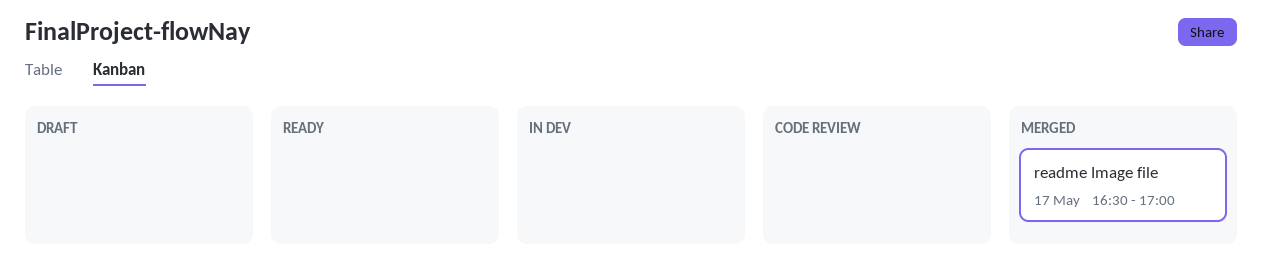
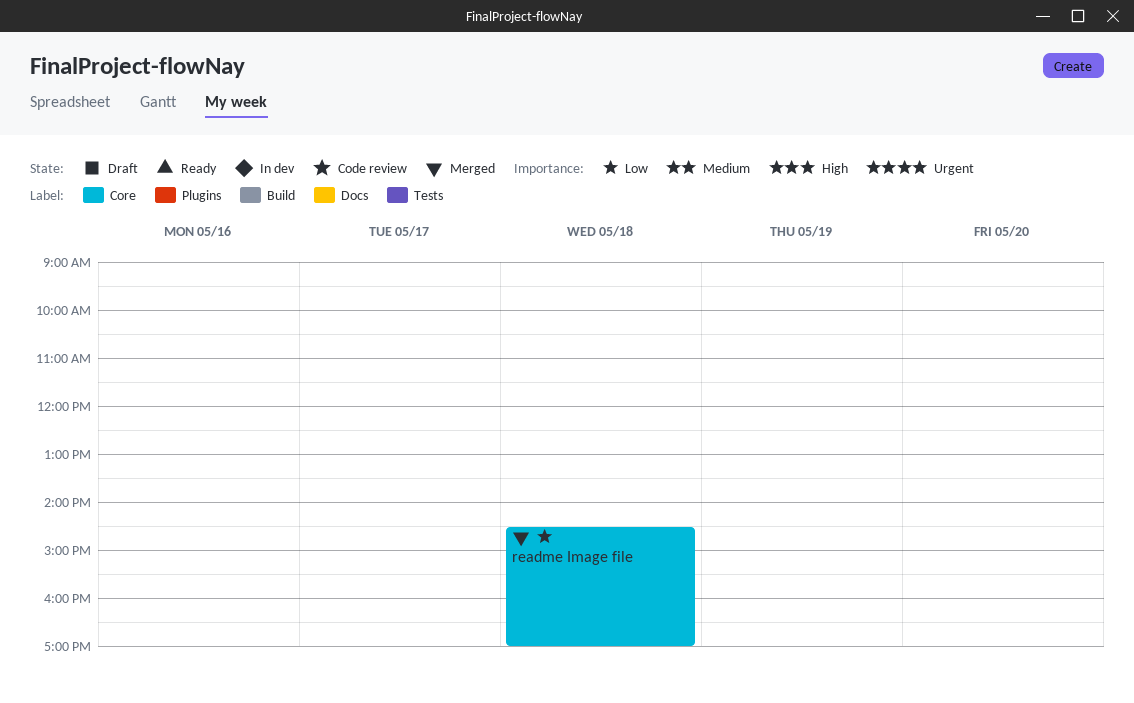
readme Image file, day: May 17 -> May 18
readme Image file, begins: 16:30 -> 14:30

